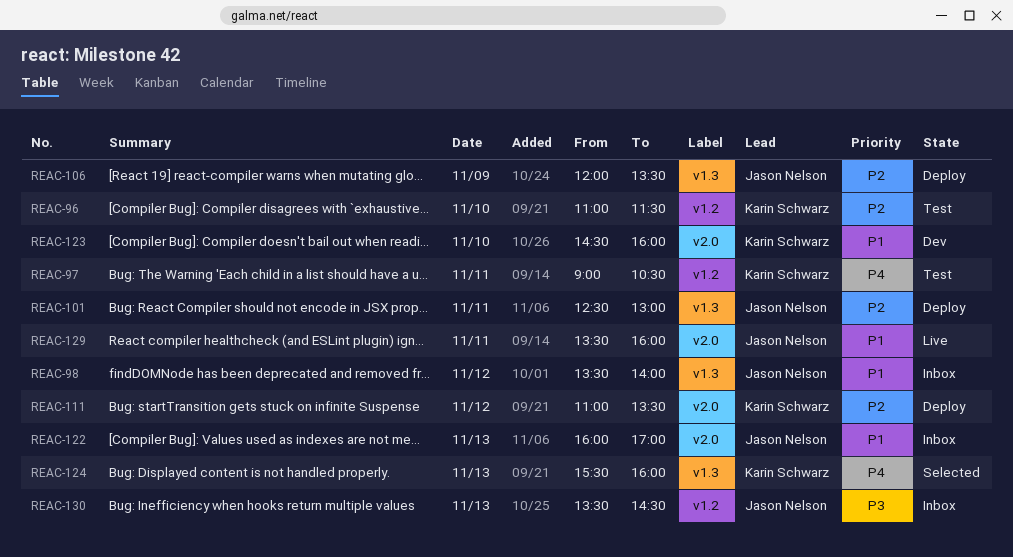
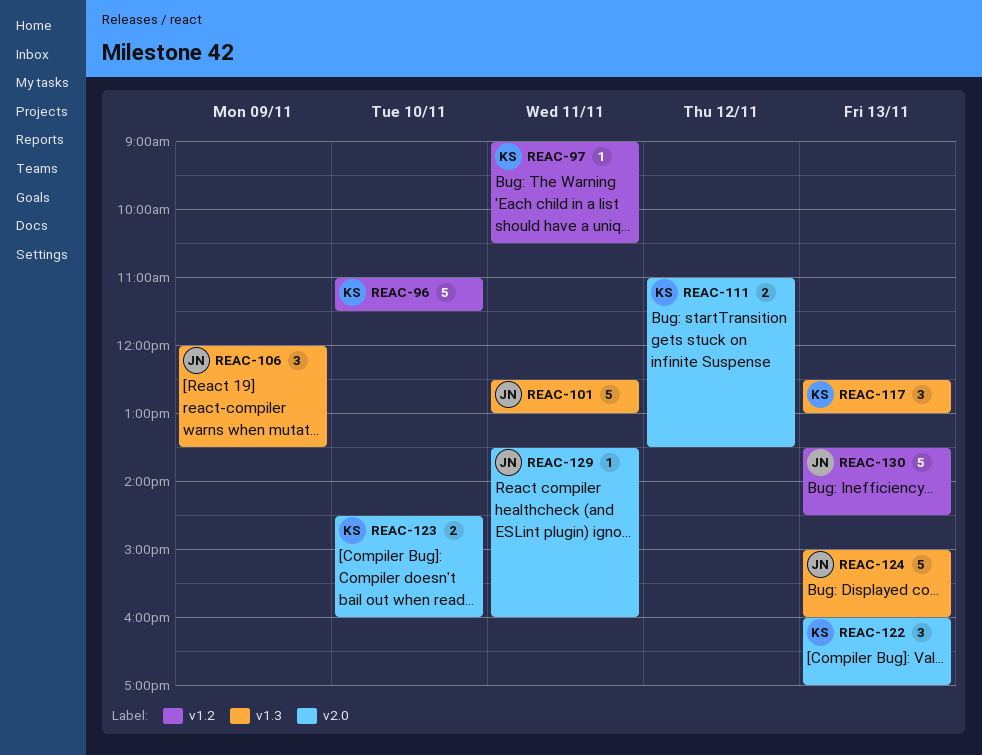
REAC-98: present -> none
REAC-117: none -> present
REAC-122, owner: Jason Nelson -> Karin Schwarz
REAC-124, owner: Karin Schwarz -> Jason Nelson
REAC-124, begins: 15:30 -> 15:00

